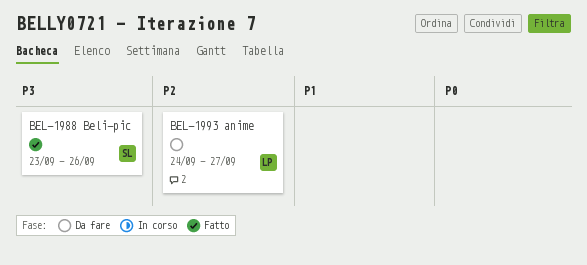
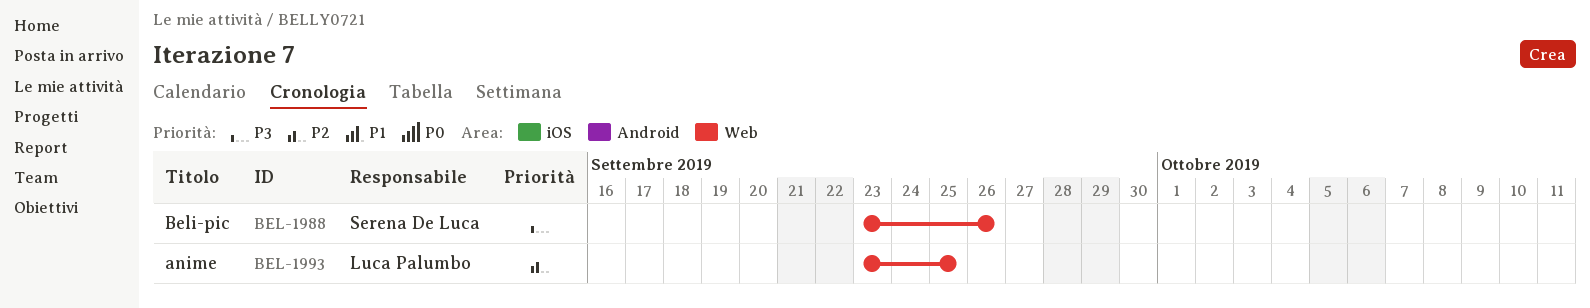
BEL-1993, start: Sep 24 -> Sep 23
BEL-1993, due: Sep 27 -> Sep 25

